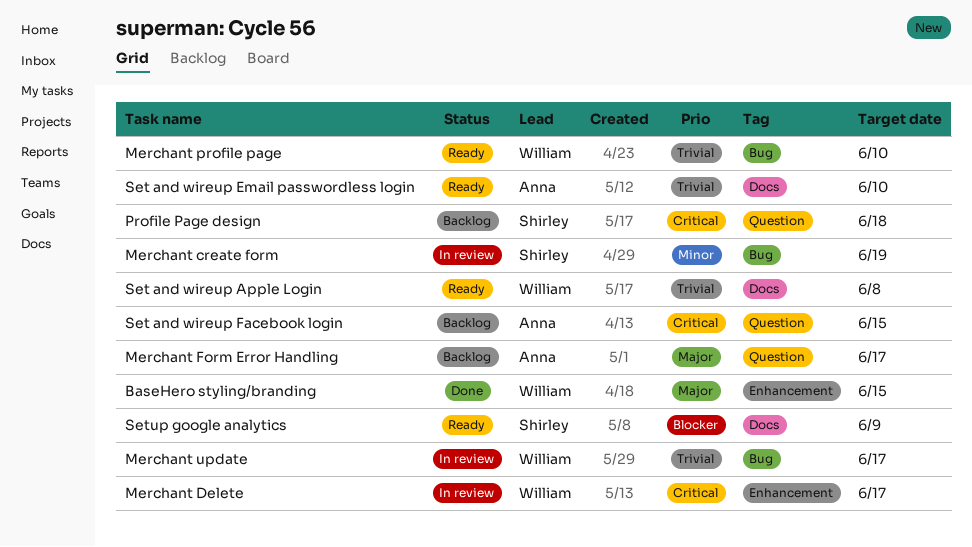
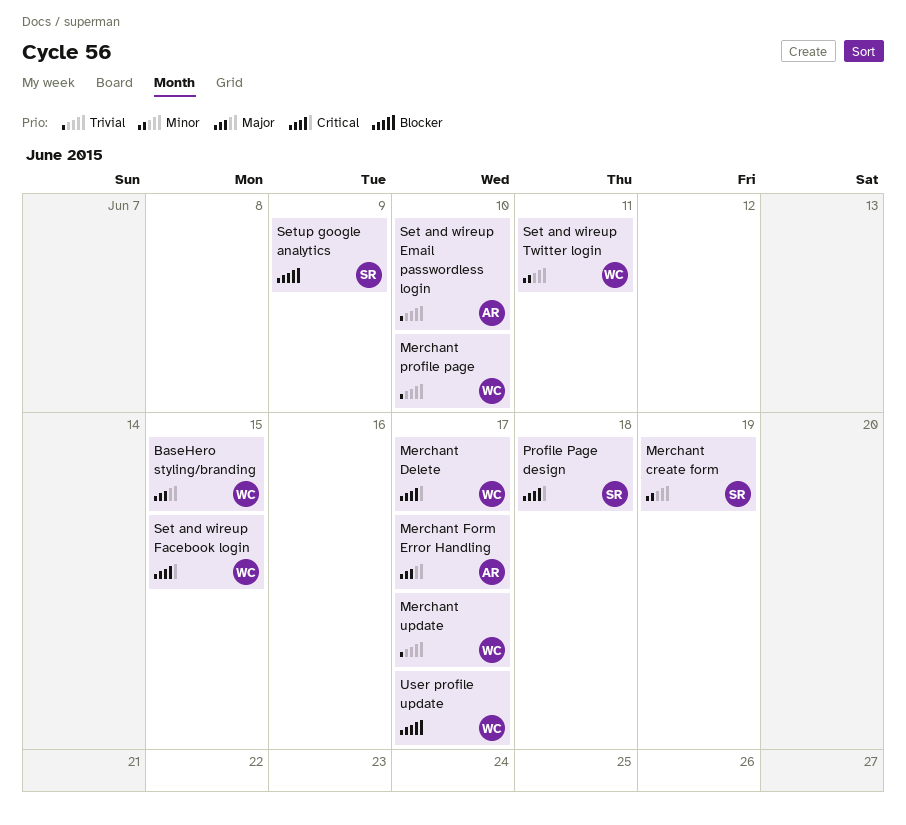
Set and wireup Apple Login: present -> none
Set and wireup Facebook login, owner: Anna -> William
Set and wireup Twitter login: none -> present
User profile update: none -> present

